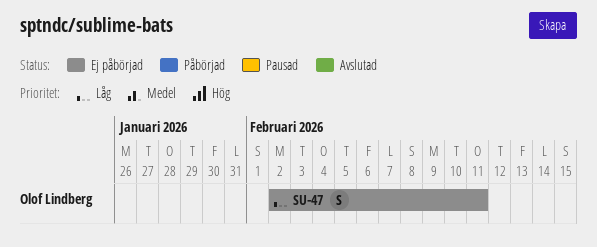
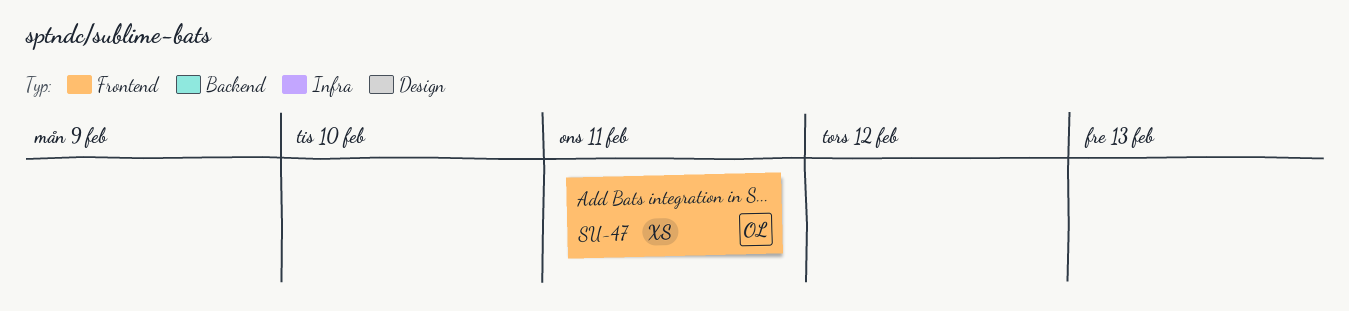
SU-47, estimate: S -> XS

